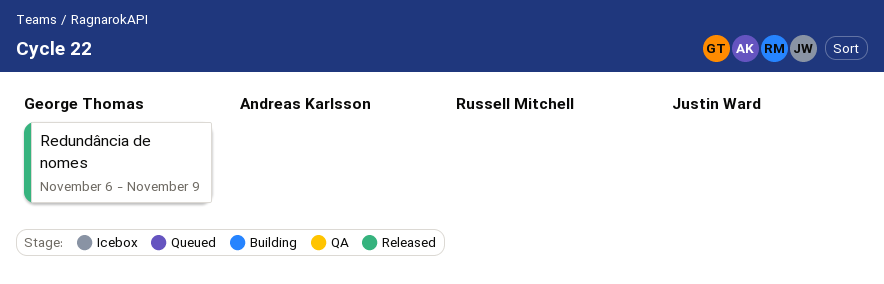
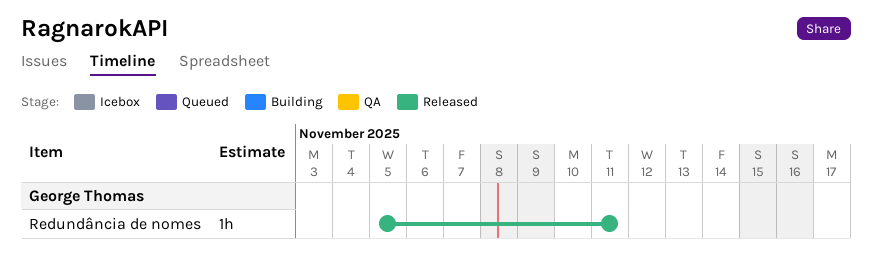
Redundância de nomes, start: Nov 6 -> Nov 5
Redundância de nomes, due: Nov 9 -> Nov 11

